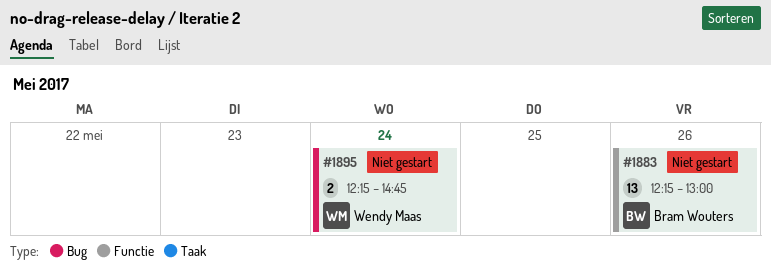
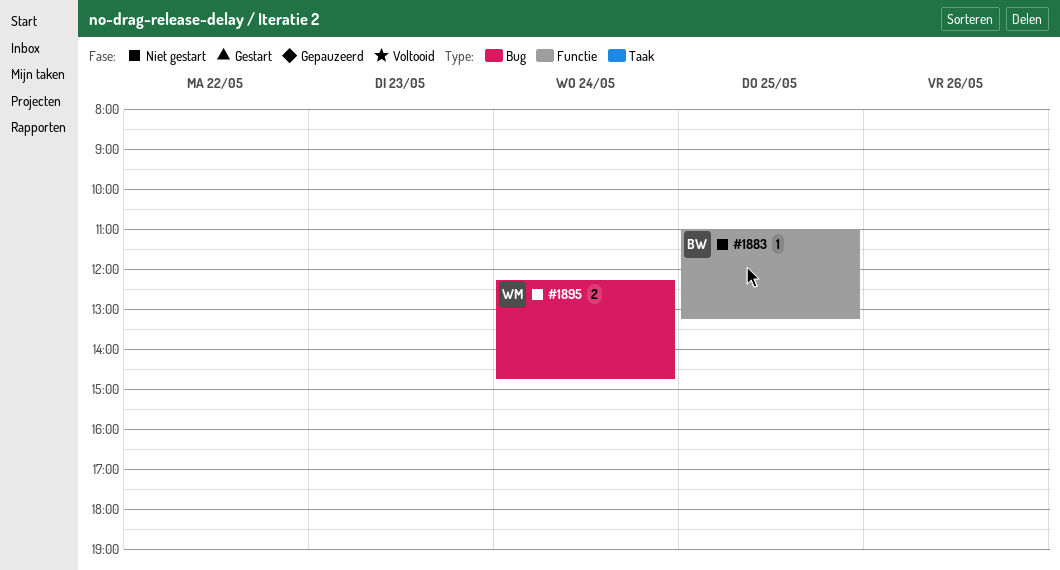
#1883, estimate: 13 -> 1
#1883, day: May 26 -> May 25
#1883, begins: 12:15 -> 11:00
#1883, ends: 13:00 -> 13:15

